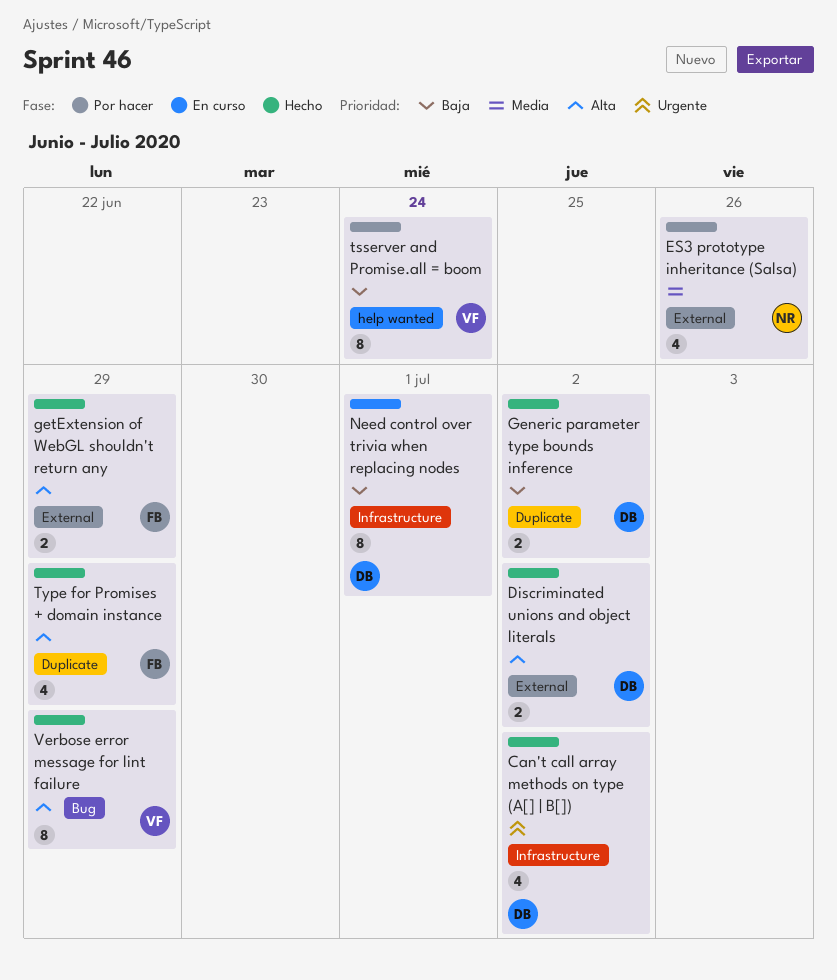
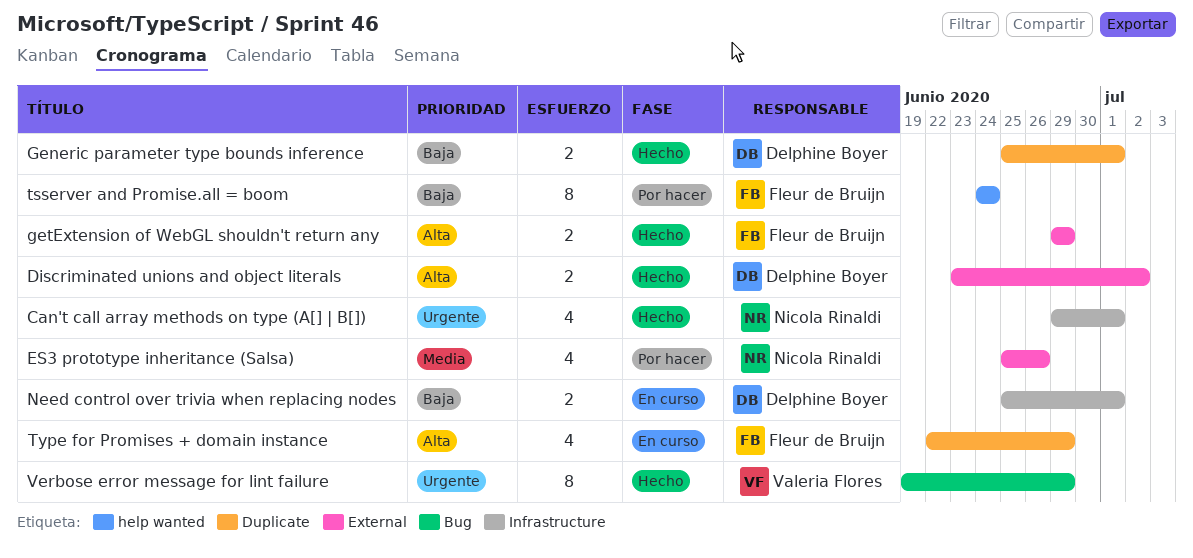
Can't call array methods on type (A[] | B[]), owner: Delphine Boyer -> Nicola Rinaldi
Can't call array methods on type (A[] | B[]), due: Jul 2 -> Jul 1
Generic parameter type bounds inference, due: Jul 2 -> Jul 1
Need control over trivia when replacing nodes, estimate: 8 -> 2
tsserver and Promise.all = boom, owner: Valeria Flores -> Fleur de Bruijn
Type for Promises + domain instance, status: Hecho -> En curso
Verbose error message for lint failure, priority: Alta -> Urgente

